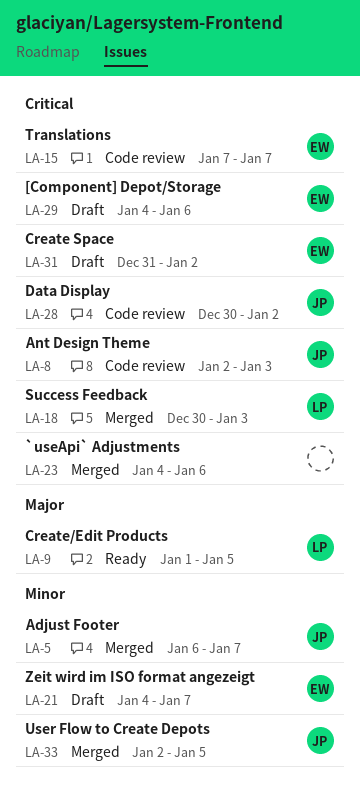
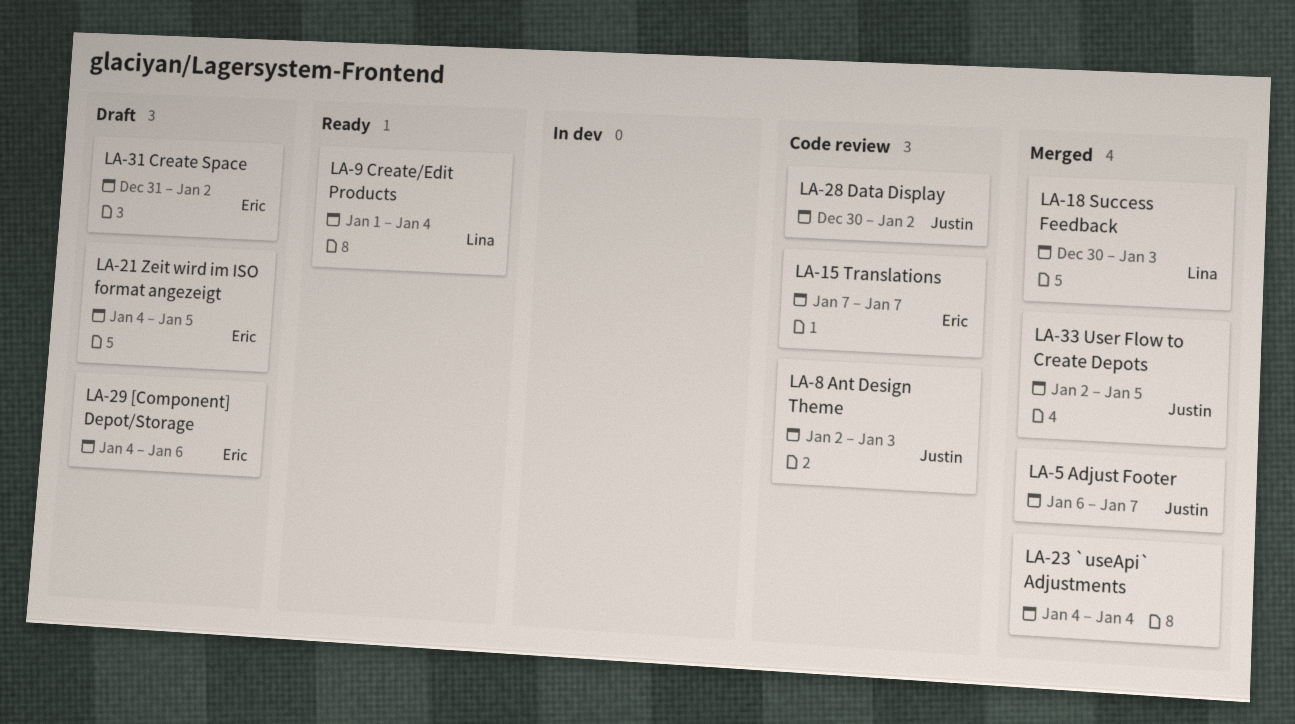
LA-9, due: Jan 5 -> Jan 4
LA-21, due: Jan 7 -> Jan 5
LA-23, due: Jan 6 -> Jan 4

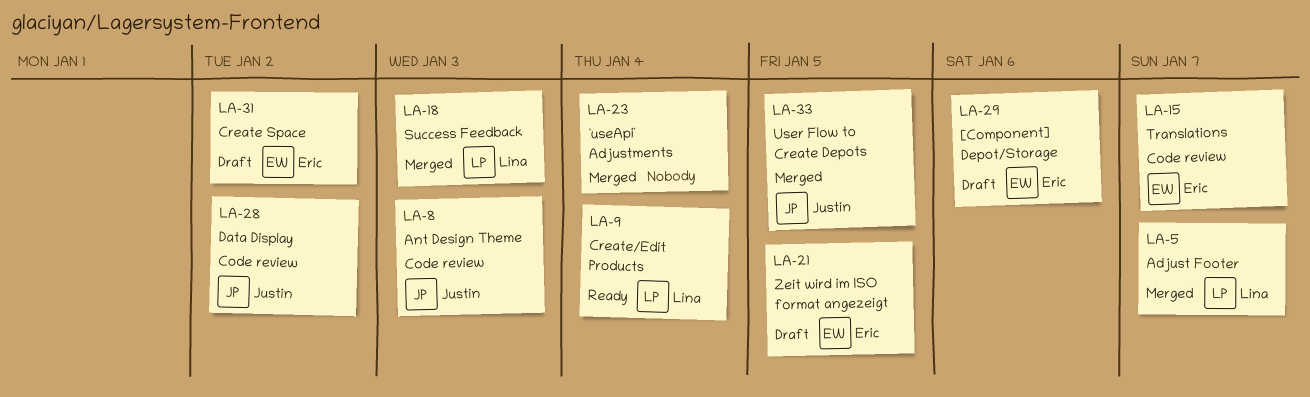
LA-5, owner: Justin -> Lina

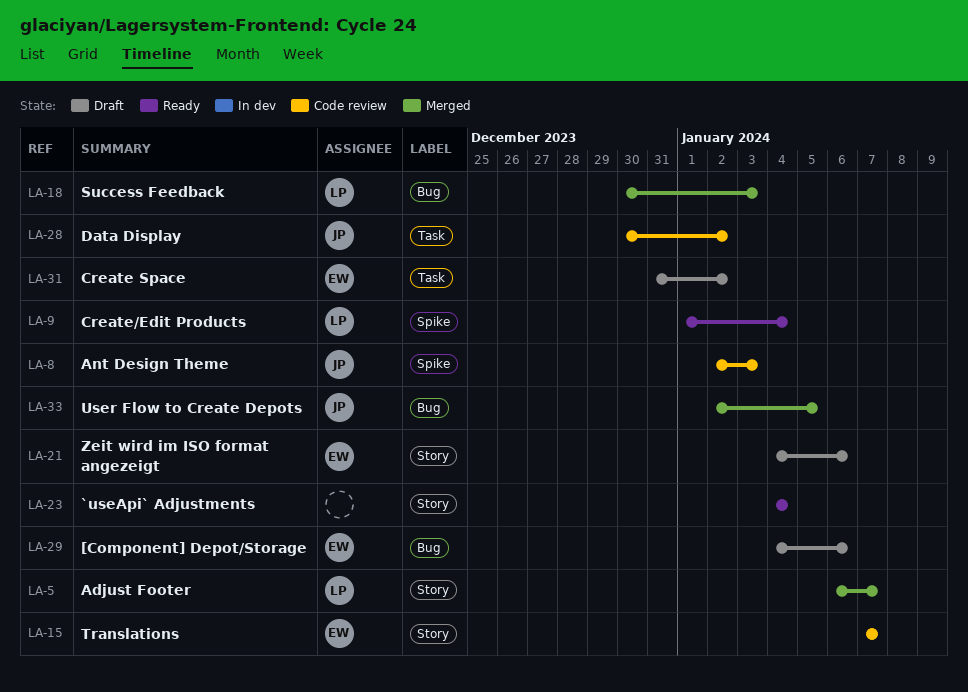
LA-21, due: Jan 5 -> Jan 6
LA-23, status: Merged -> Ready

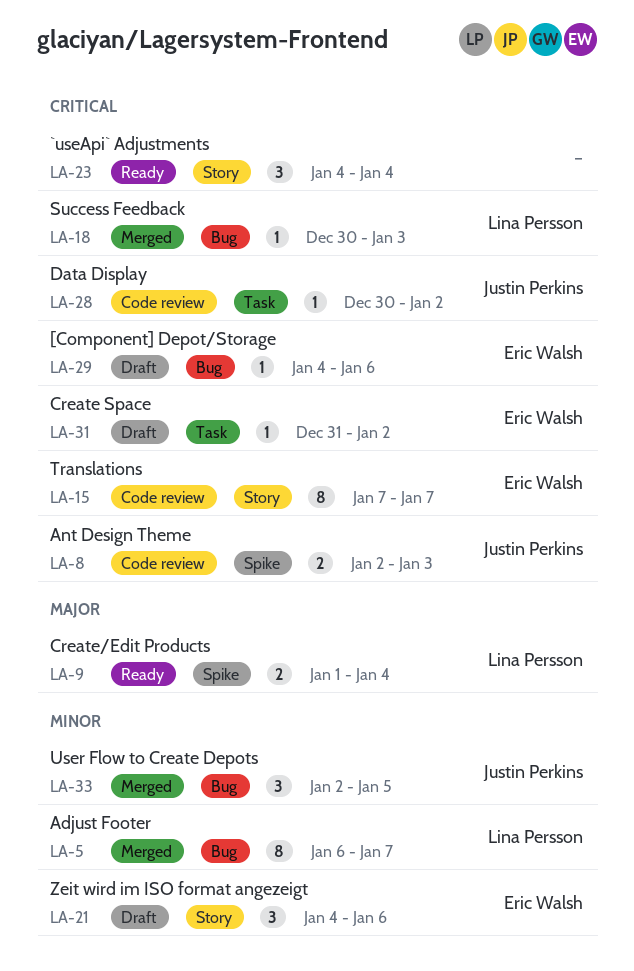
LA-5, label: Story -> Bug

